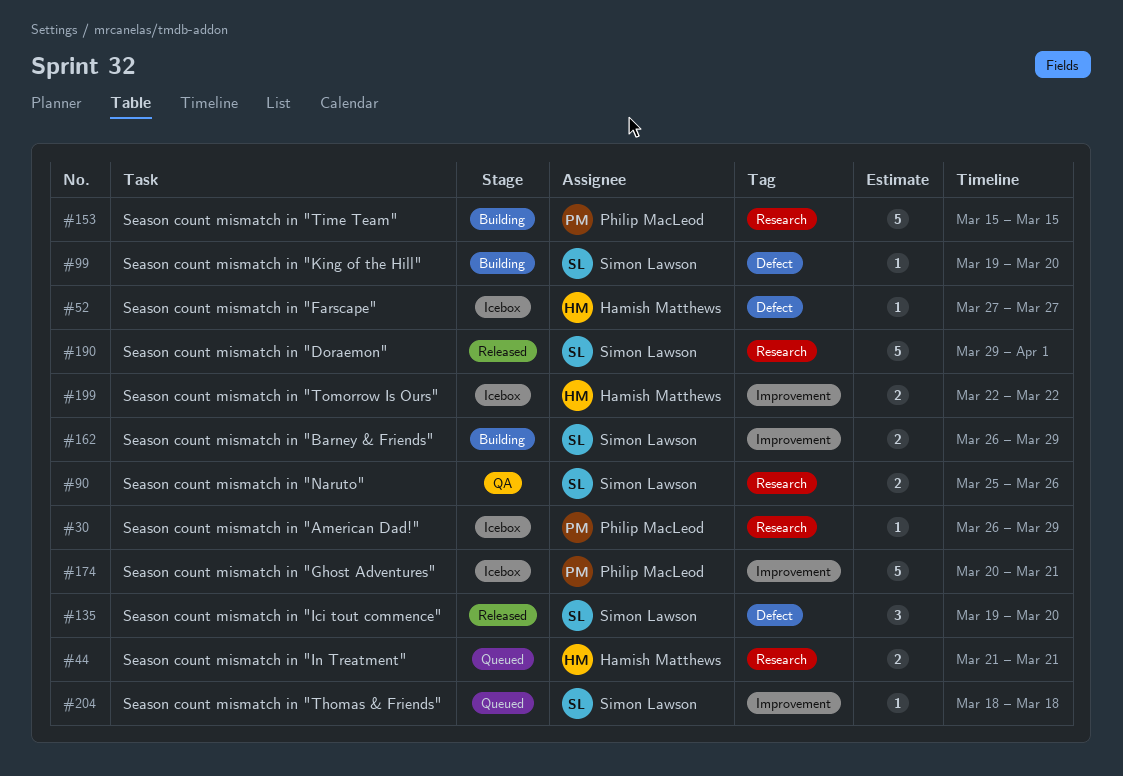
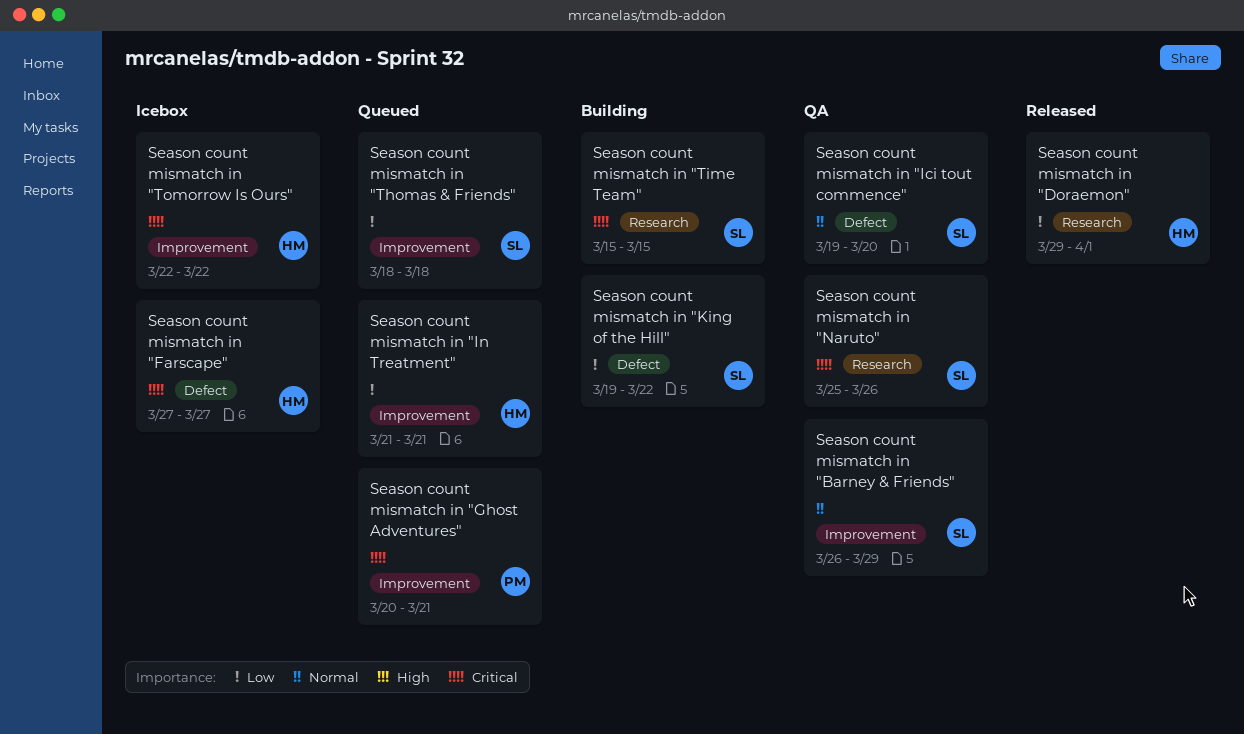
Season count mismatch in "American Dad!": present -> none
Season count mismatch in "Barney & Friends", status: Building -> QA
Season count mismatch in "Doraemon", owner: Simon Lawson -> Hamish Matthews
Season count mismatch in "Ghost Adventures", status: Icebox -> Queued
Season count mismatch in "Ici tout commence", status: Released -> QA
Season count mismatch in "In Treatment", label: Research -> Improvement
Season count mismatch in "King of the Hill", due: Mar 20 -> Mar 22
Season count mismatch in "Time Team", owner: Philip MacLeod -> Simon Lawson

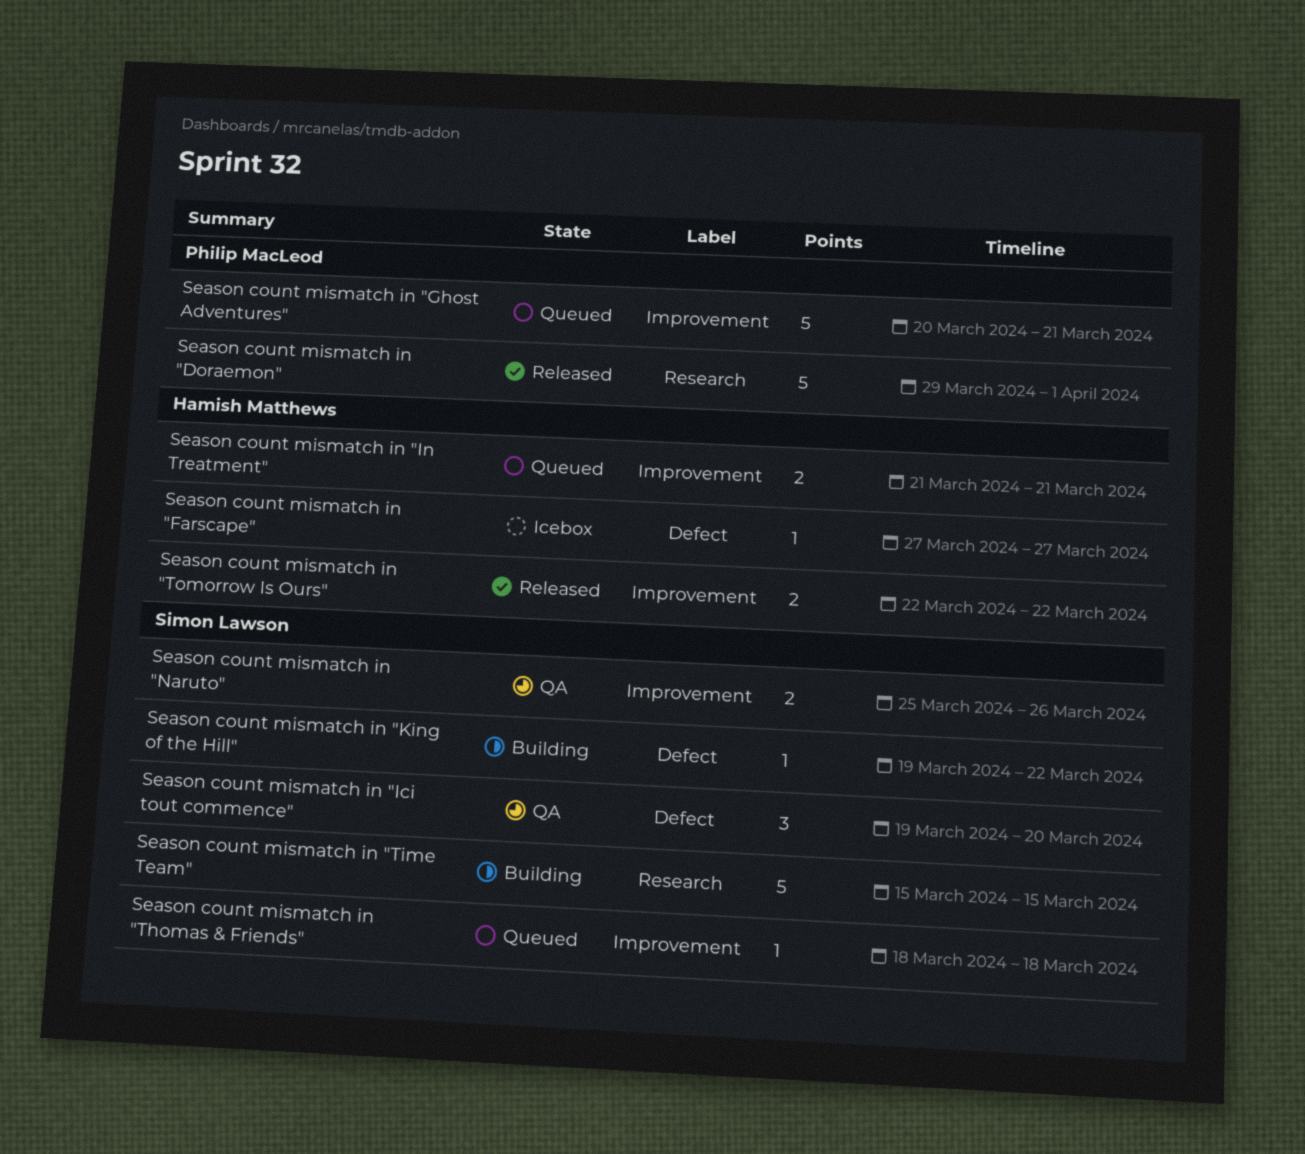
Season count mismatch in "Barney & Friends": present -> none
Season count mismatch in "Doraemon", owner: Hamish Matthews -> Philip MacLeod
Season count mismatch in "Naruto", label: Research -> Improvement
Season count mismatch in "Tomorrow Is Ours", status: Icebox -> Released

